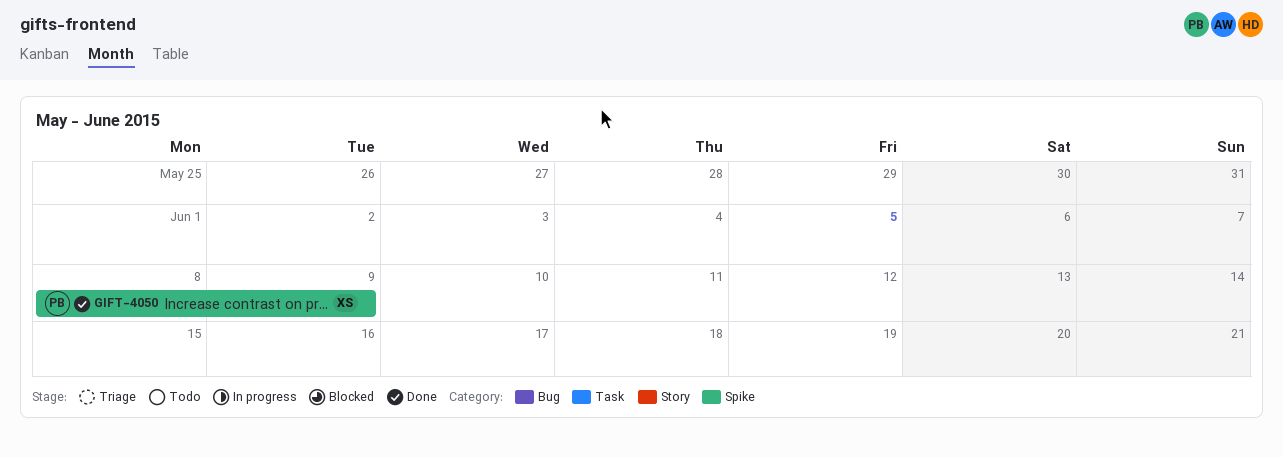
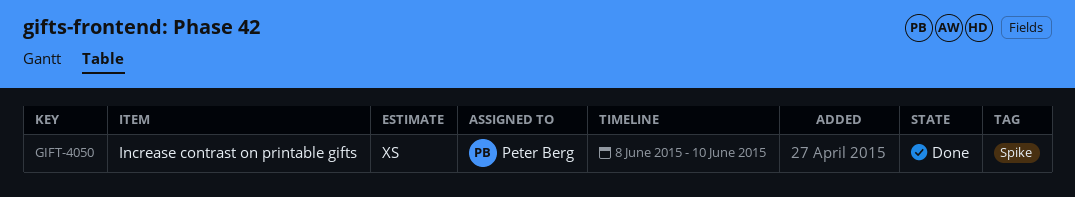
GIFT-4050, due: Jun 9 -> Jun 10

